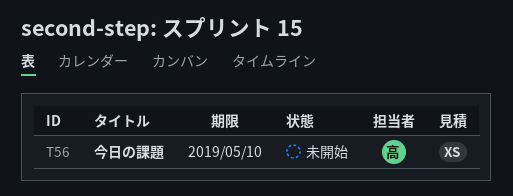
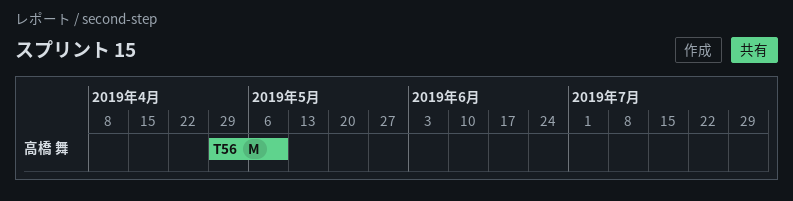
T56, estimate: XS -> M

